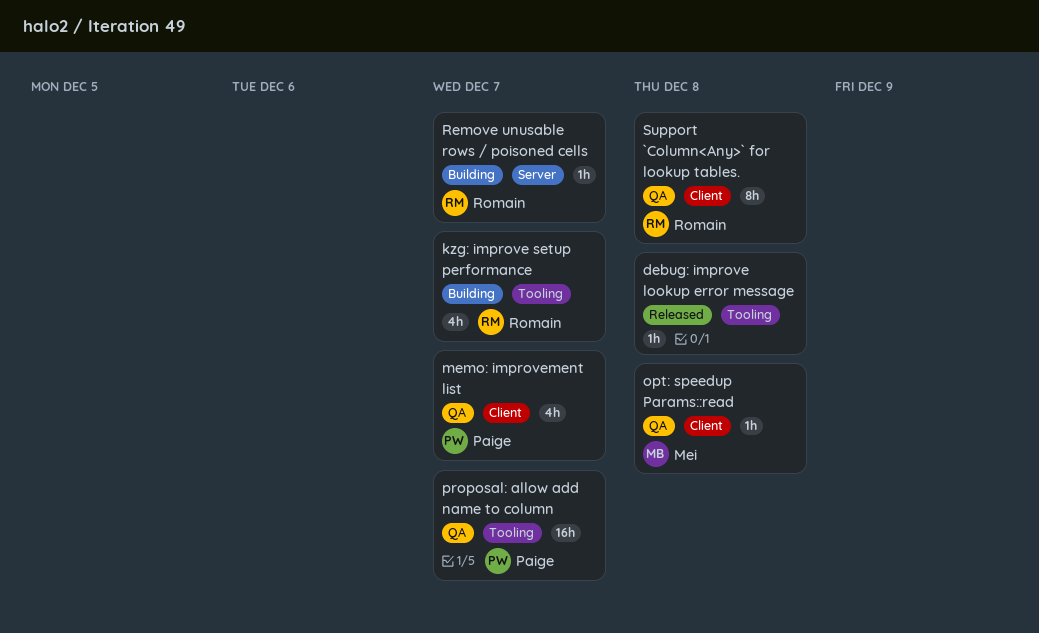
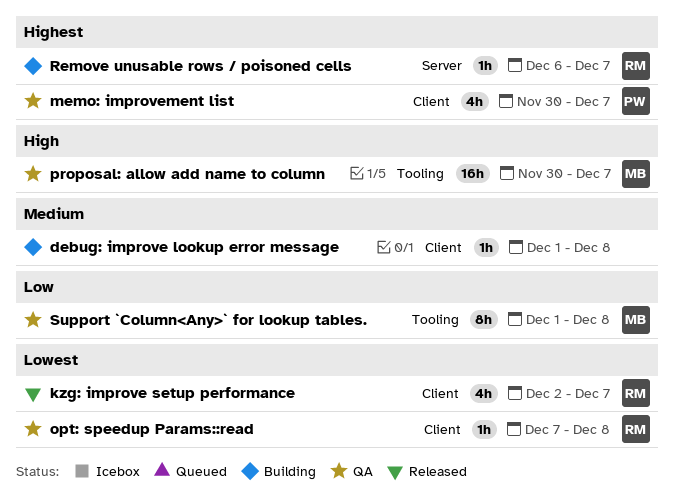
debug: improve lookup error message, status: Released -> Building
debug: improve lookup error message, label: Tooling -> Client
kzg: improve setup performance, status: Building -> Released
kzg: improve setup performance, label: Tooling -> Client
opt: speedup Params::read, owner: Mei -> Romain
proposal: allow add name to column, owner: Paige -> Mei
Support `Column<Any>` for lookup tables., owner: Romain -> Mei
Support `Column<Any>` for lookup tables., label: Client -> Tooling

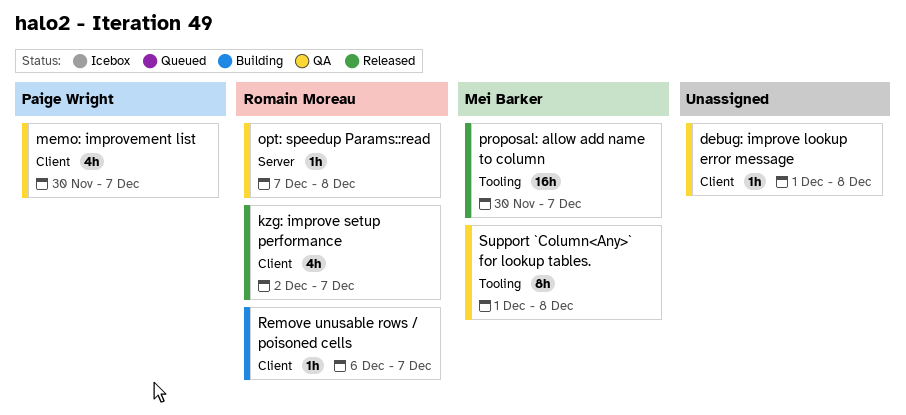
debug: improve lookup error message, status: Building -> QA
opt: speedup Params::read, label: Client -> Server
proposal: allow add name to column, status: QA -> Released
Remove unusable rows / poisoned cells, label: Server -> Client

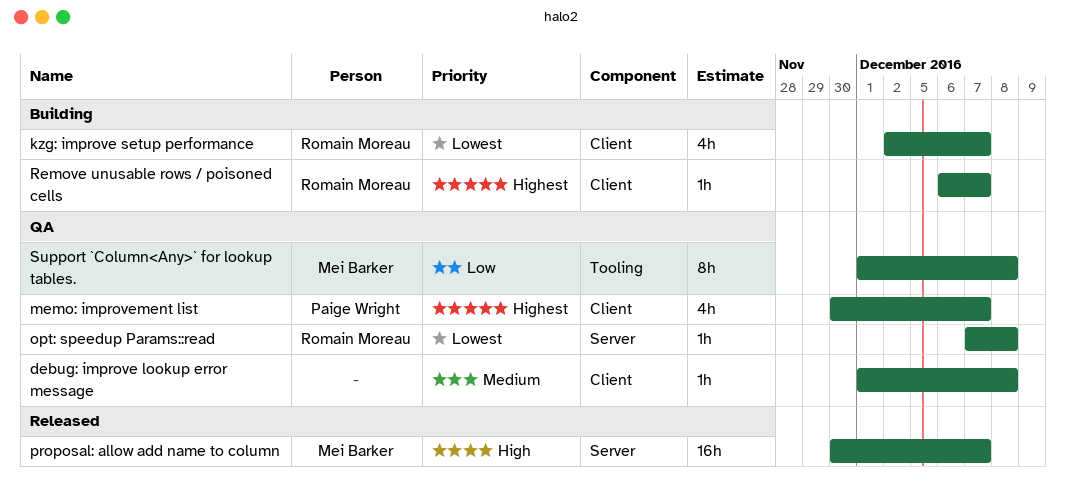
kzg: improve setup performance, status: Released -> Building
proposal: allow add name to column, label: Tooling -> Server

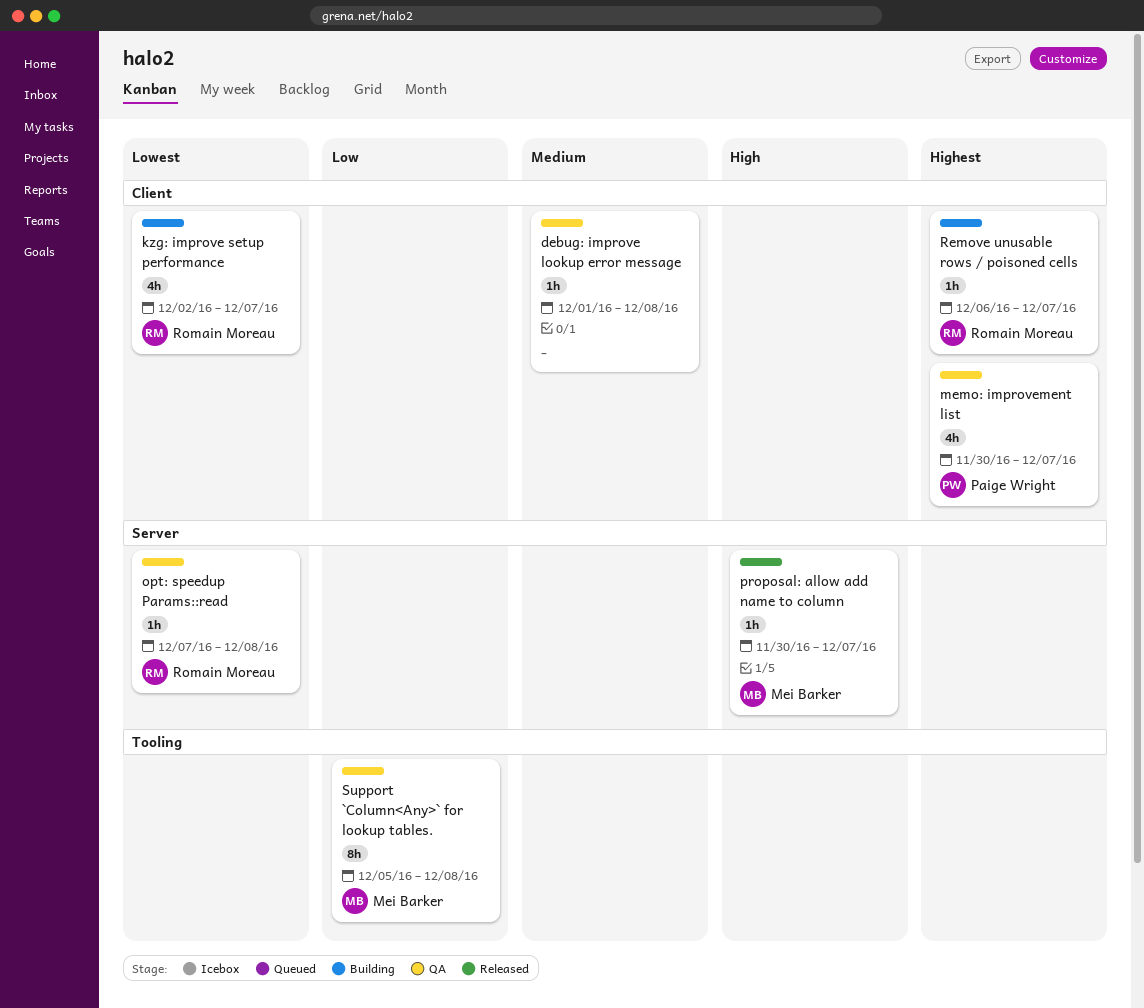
proposal: allow add name to column, estimate: 16h -> 1h
Support `Column<Any>` for lookup tables., start: Dec 1 -> Dec 5

